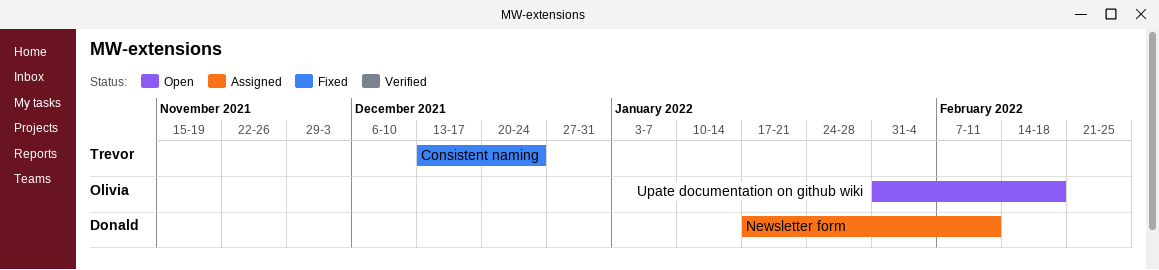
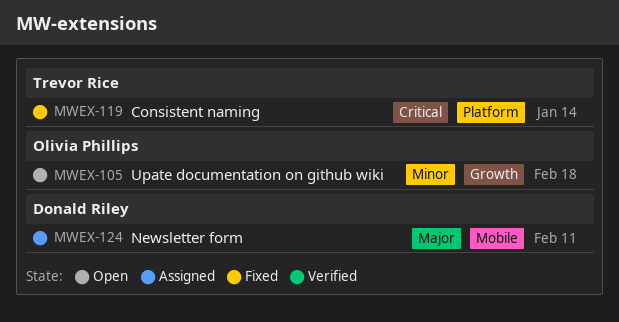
Consistent naming, due: Dec 24 -> Jan 14

